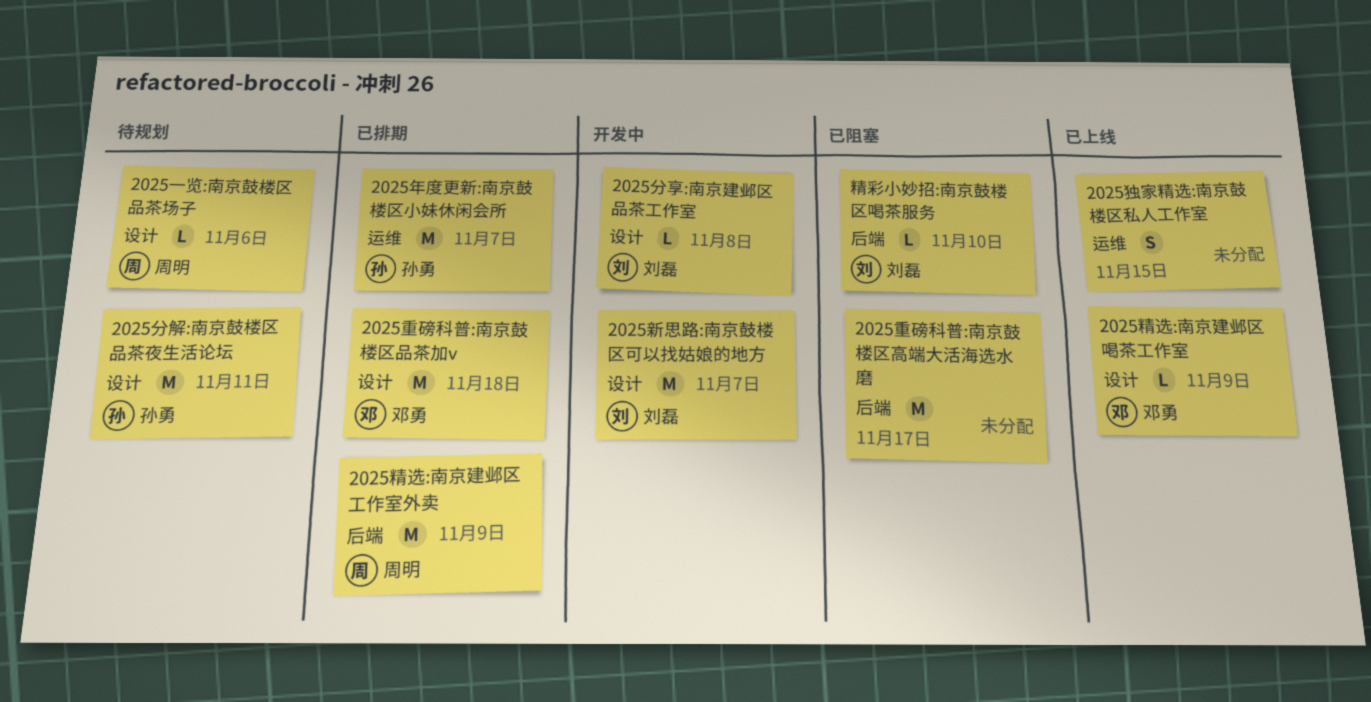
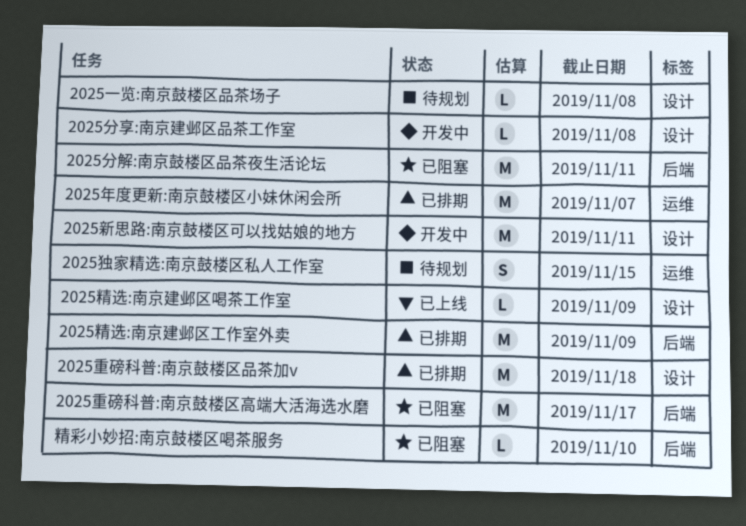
2025一览:南京鼓楼区品茶场子, due: Nov 6 -> Nov 8
2025分解:南京鼓楼区品茶夜生活论坛, status: 待规划 -> 已阻塞
2025分解:南京鼓楼区品茶夜生活论坛, label: 设计 -> 后端
2025新思路:南京鼓楼区可以找姑娘的地方, due: Nov 7 -> Nov 11
2025独家精选:南京鼓楼区私人工作室, status: 已上线 -> 待规划

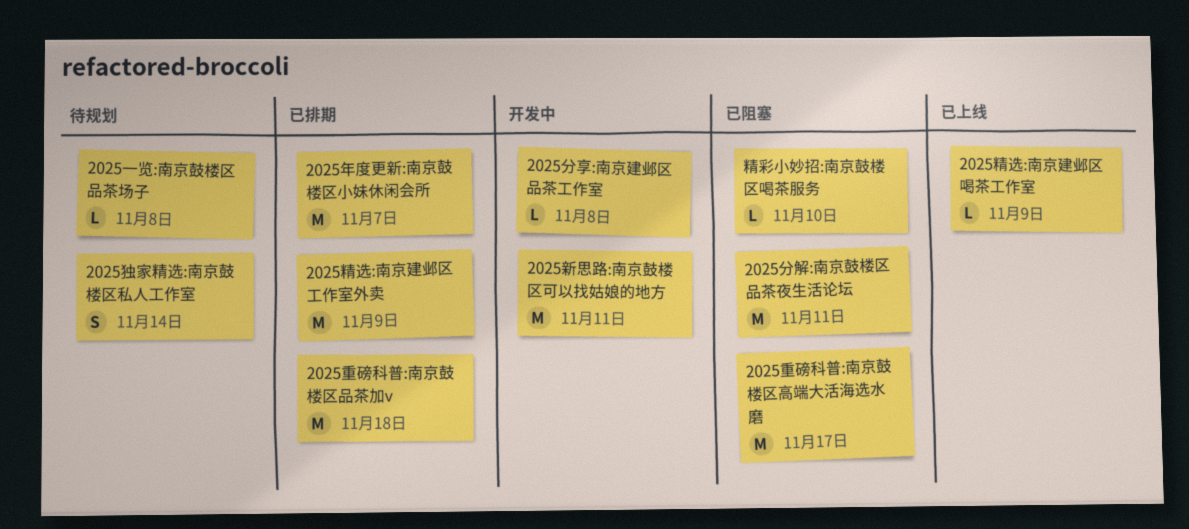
2025独家精选:南京鼓楼区私人工作室, due: Nov 15 -> Nov 14

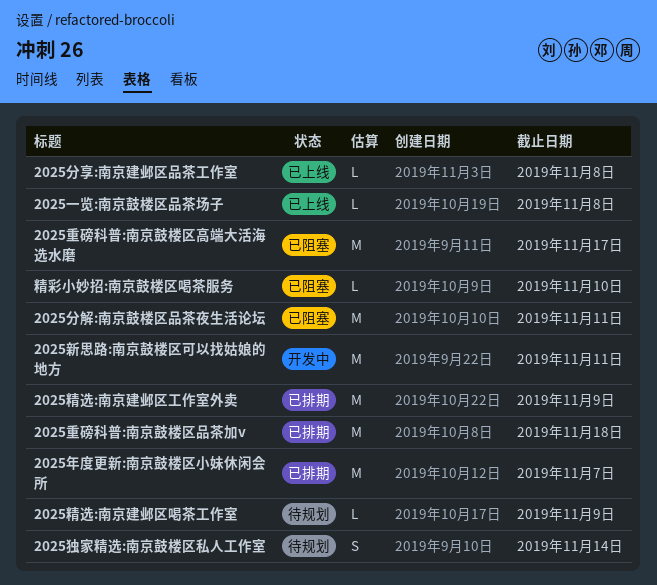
2025一览:南京鼓楼区品茶场子, status: 待规划 -> 已上线
2025分享:南京建邺区品茶工作室, status: 开发中 -> 已上线
2025精选:南京建邺区喝茶工作室, status: 已上线 -> 待规划

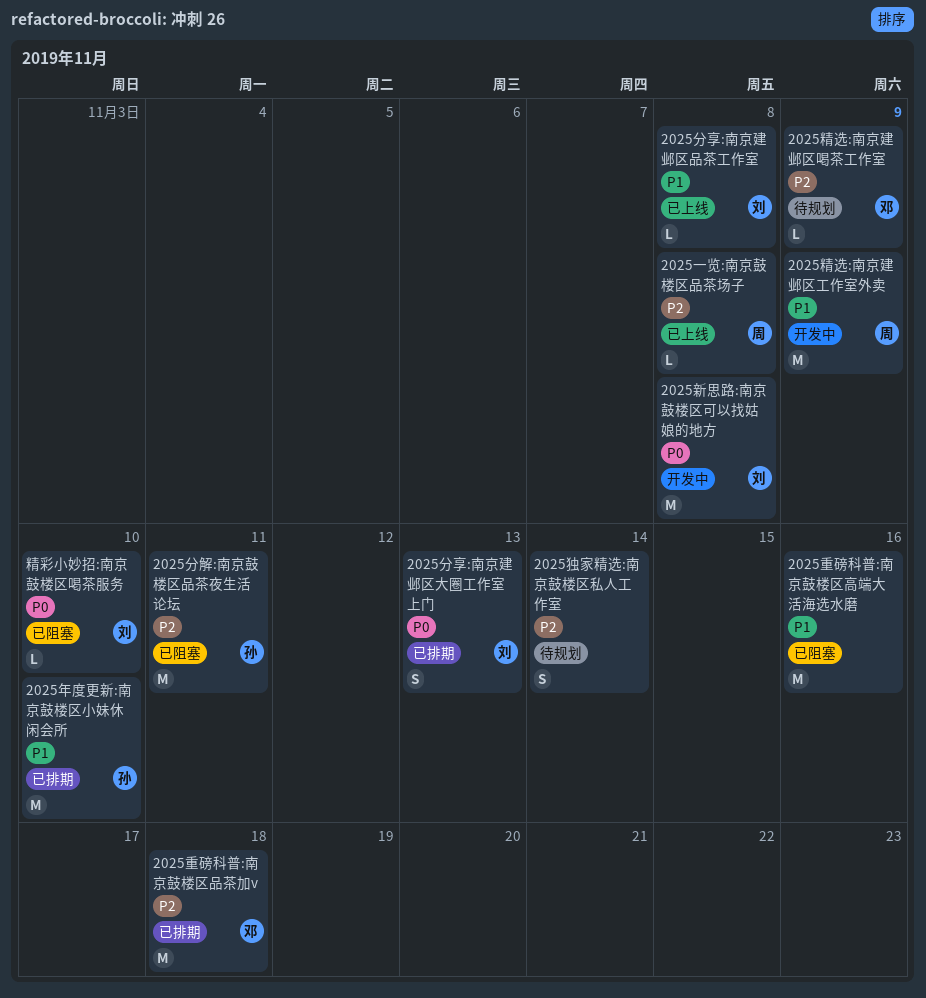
2025分享:南京建邺区大圈工作室上门: none -> present
2025年度更新:南京鼓楼区小妹休闲会所, due: Nov 7 -> Nov 10
2025新思路:南京鼓楼区可以找姑娘的地方, due: Nov 11 -> Nov 8
2025精选:南京建邺区工作室外卖, status: 已排期 -> 开发中
2025重磅科普:南京鼓楼区高端大活海选水磨, due: Nov 17 -> Nov 16

